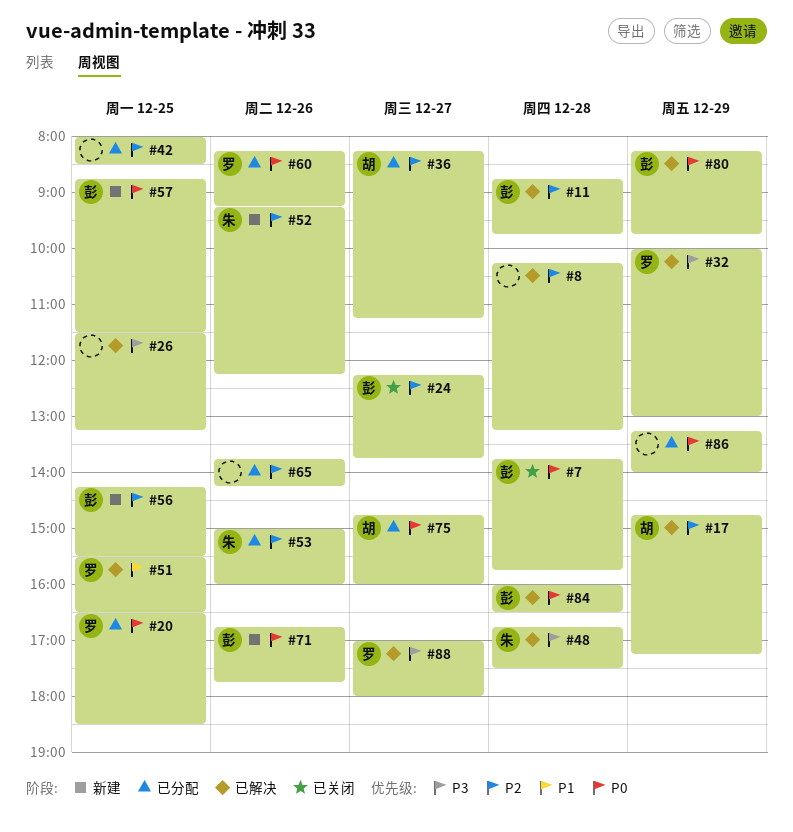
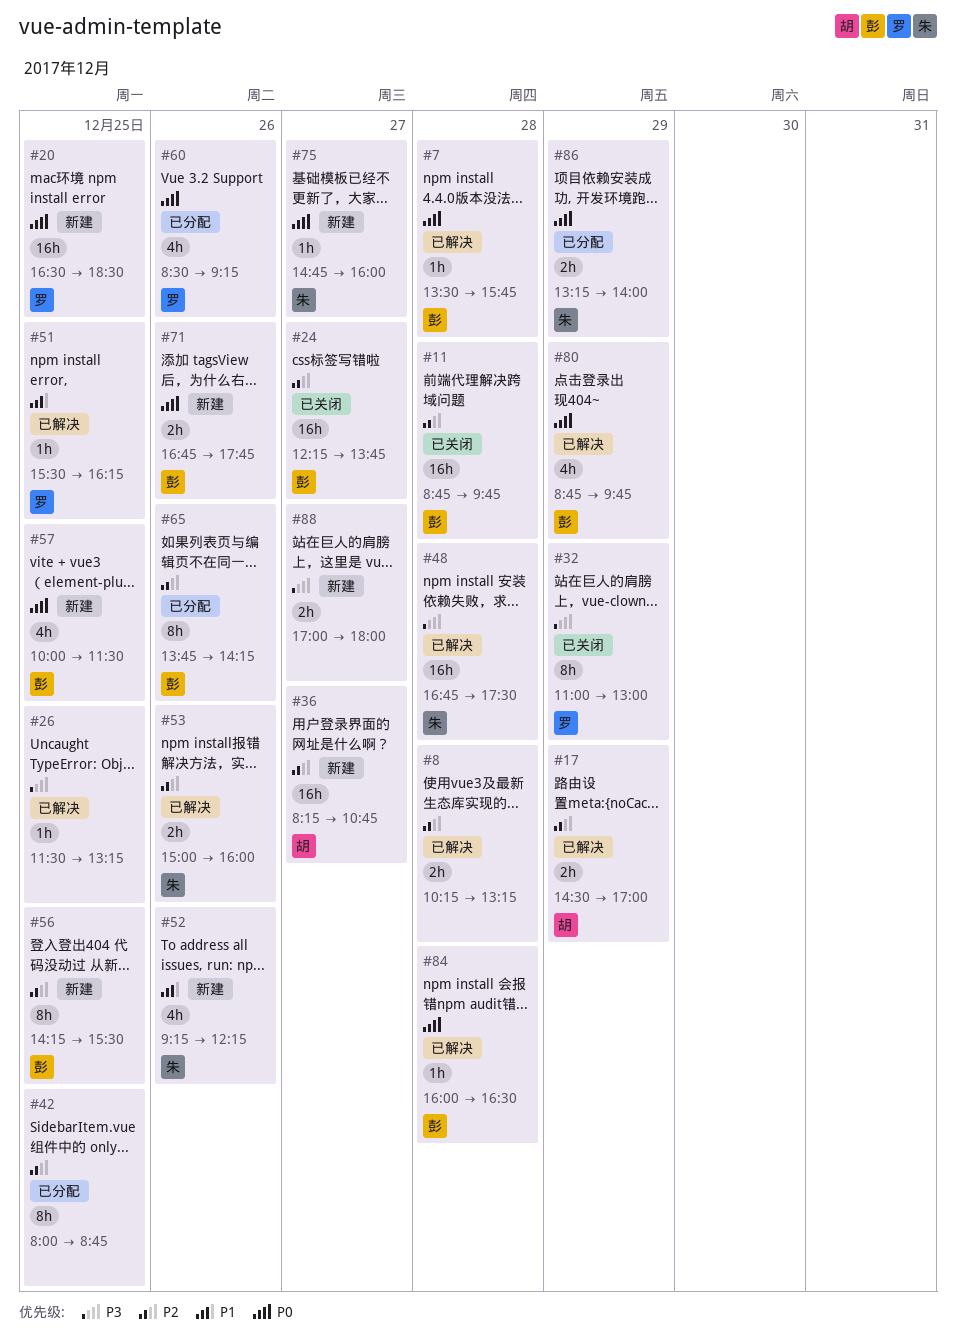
#7, status: 已关闭 -> 已解决
#7, begins: 13:45 -> 13:30
#11, status: 已解决 -> 已关闭
#17, begins: 14:45 -> 14:30
#17, ends: 17:15 -> 17:00
#20, status: 已分配 -> 新建
#32, status: 已解决 -> 已关闭
#32, begins: 10:00 -> 11:00
#36, status: 已分配 -> 新建
#36, ends: 11:15 -> 10:45
#42, ends: 08:30 -> 08:45
#51, ends: 16:30 -> 16:15
#52, priority: P2 -> P1
#53, status: 已分配 -> 已解决
#57, begins: 08:45 -> 10:00
#60, begins: 08:15 -> 08:30
#65, owner: none -> 彭
#75, status: 已分配 -> 新建
#75, owner: 胡 -> 朱
#80, begins: 08:15 -> 08:45
#86, owner: none -> 朱
#88, status: 已解决 -> 新建
#88, owner: 罗 -> none

